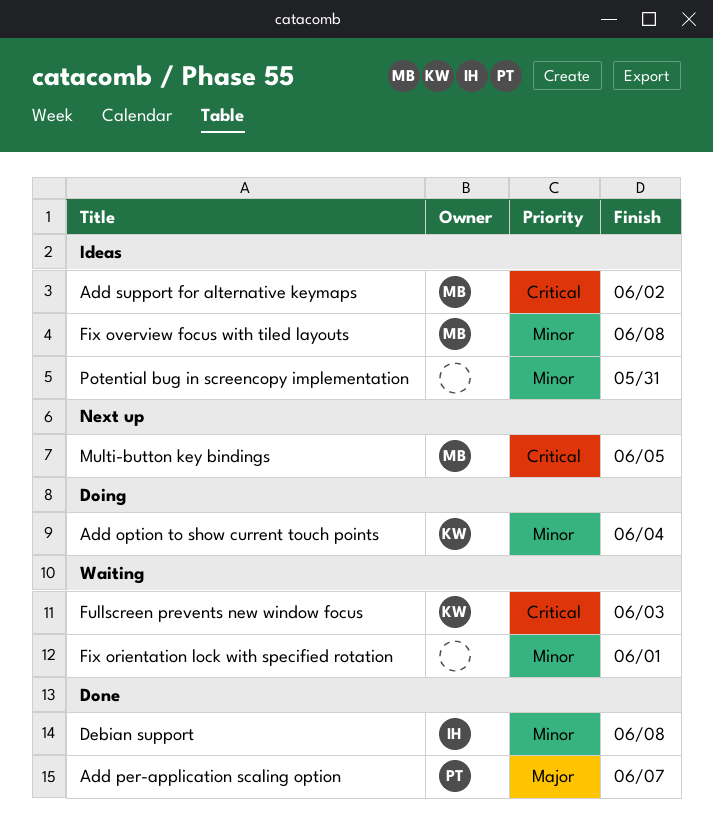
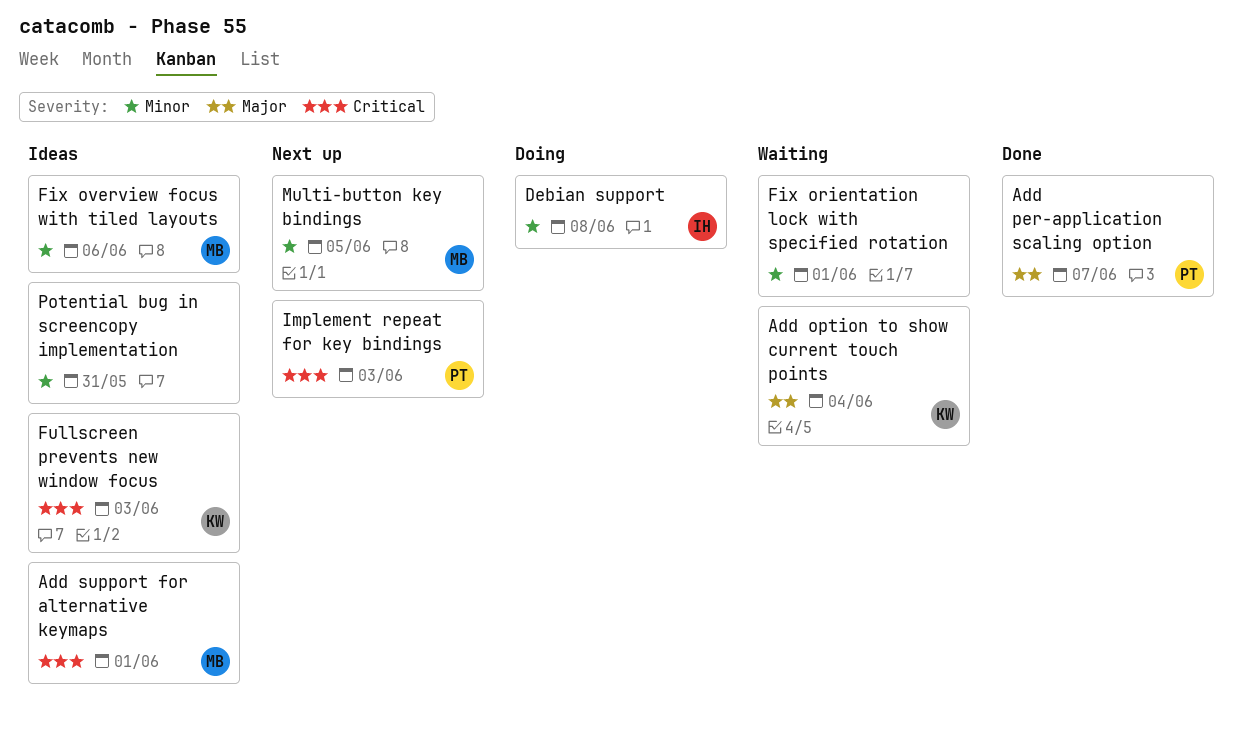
Add option to show current touch points, status: Doing -> Waiting
Add option to show current touch points, priority: Minor -> Major
Add support for alternative keymaps, due: Jun 2 -> Jun 1
Debian support, status: Done -> Doing
Fix overview focus with tiled layouts, due: Jun 8 -> Jun 6
Fullscreen prevents new window focus, status: Waiting -> Ideas
Implement repeat for key bindings: none -> present
Multi-button key bindings, priority: Critical -> Minor

